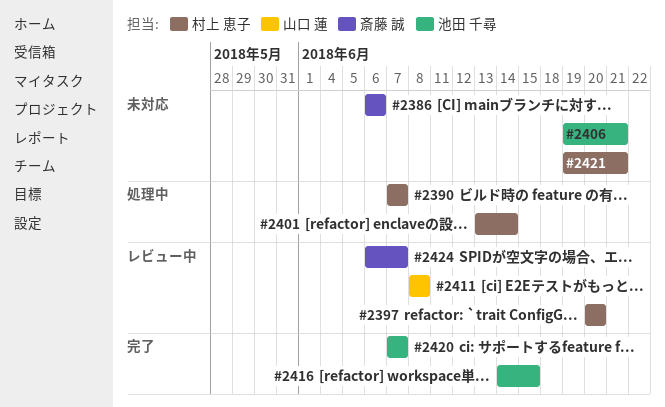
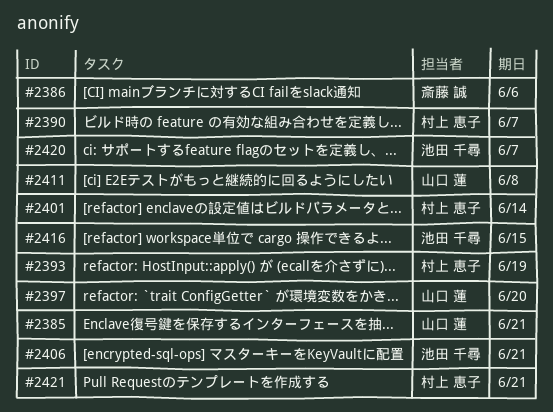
#2385: none -> present
#2393: none -> present
#2397, owner: 村上 恵子 -> 山口 蓮
#2424: present -> none

